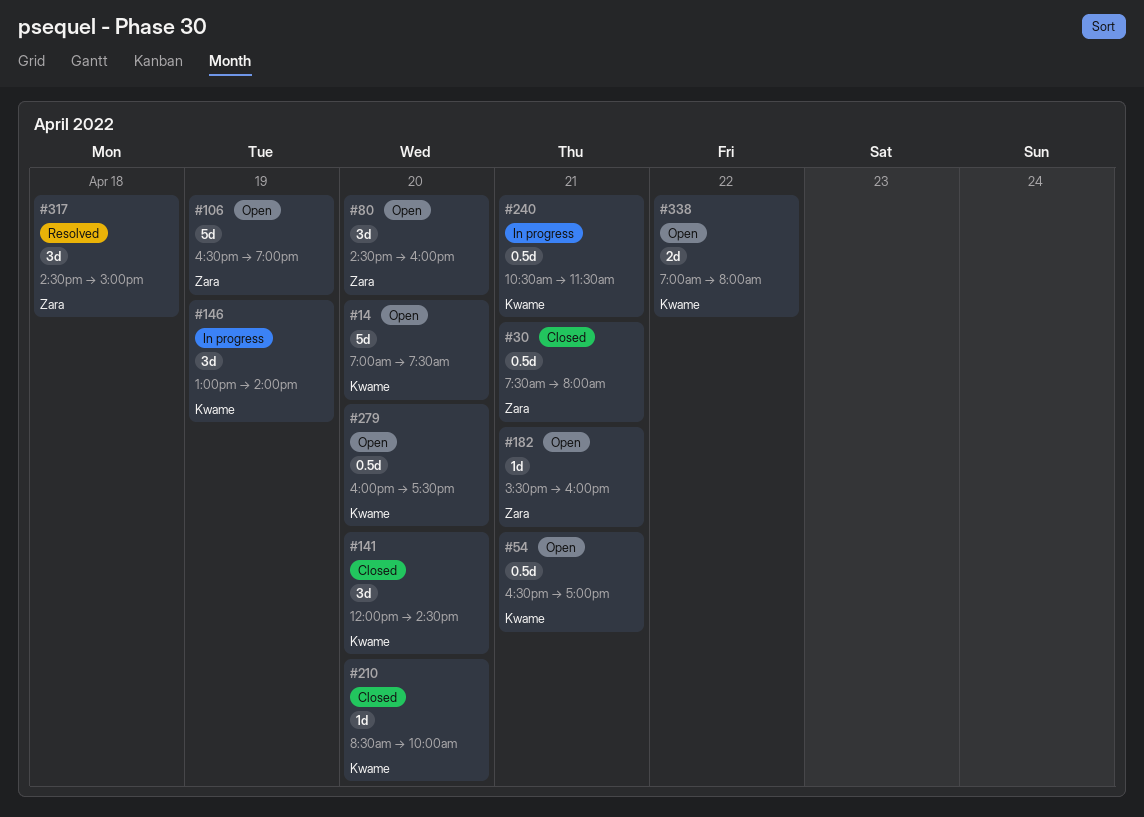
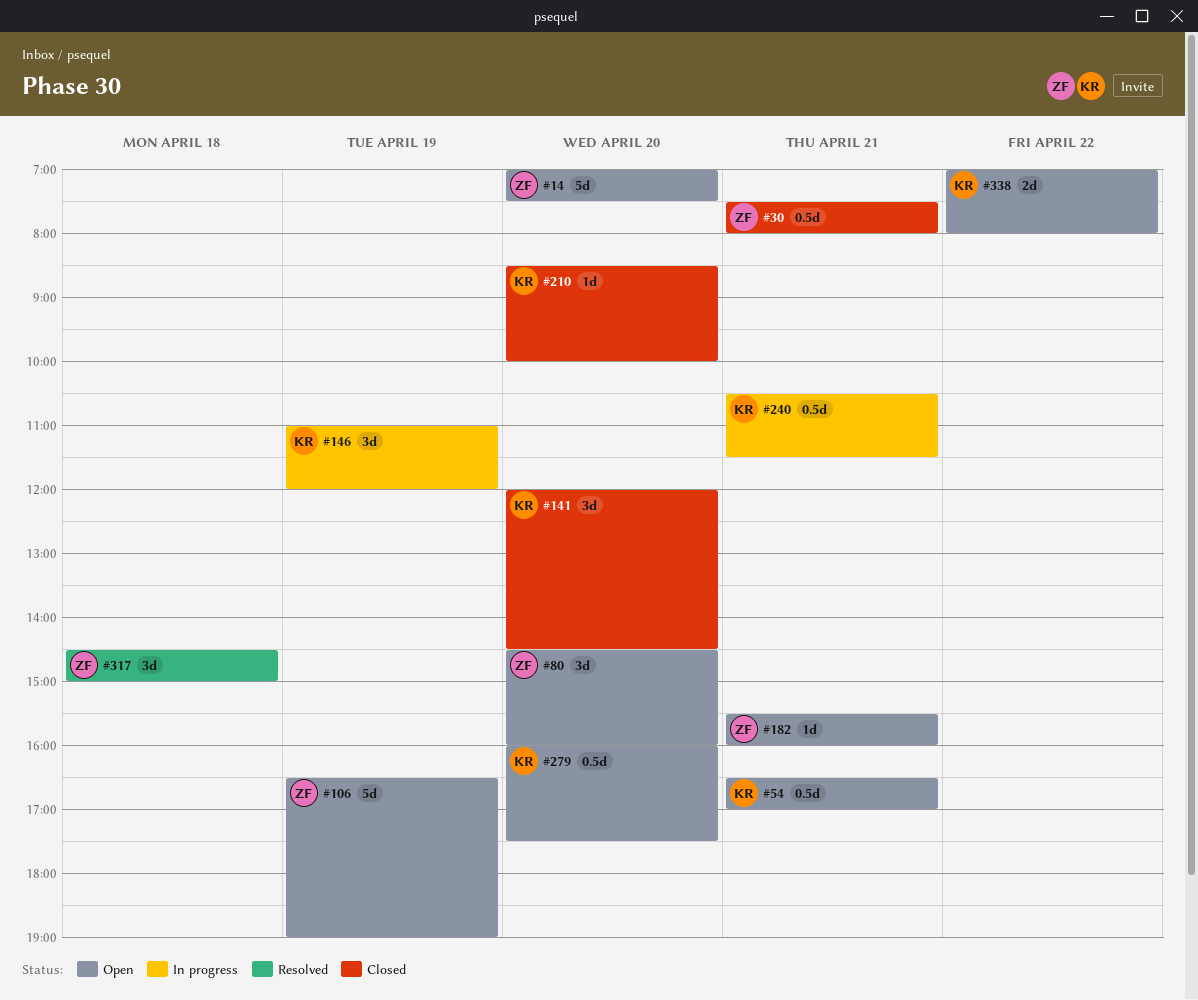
#14, owner: Kwame -> Zara
#146, begins: 13:00 -> 11:00
#146, ends: 14:00 -> 12:00

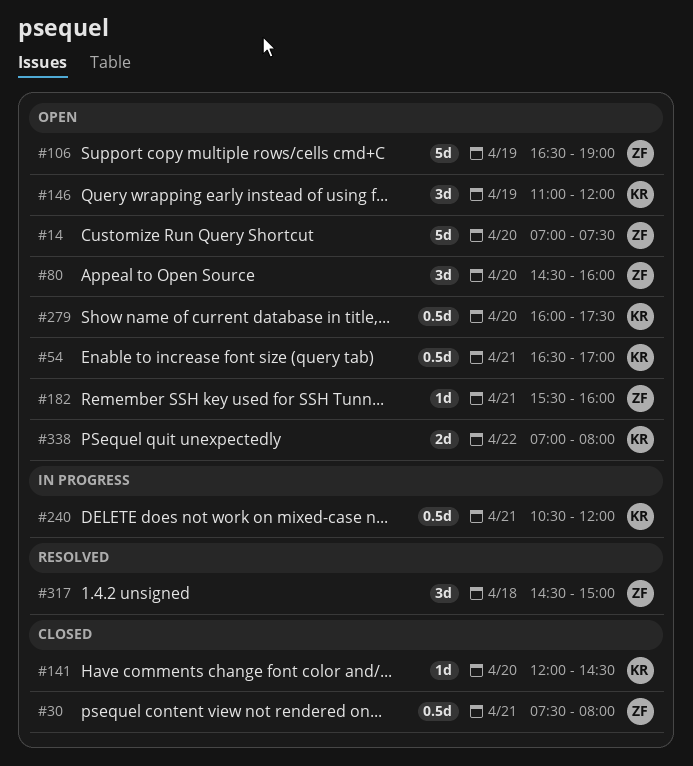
#141, estimate: 3d -> 1d
#146, status: In progress -> Open
#210: present -> none
#240, ends: 11:30 -> 12:00

